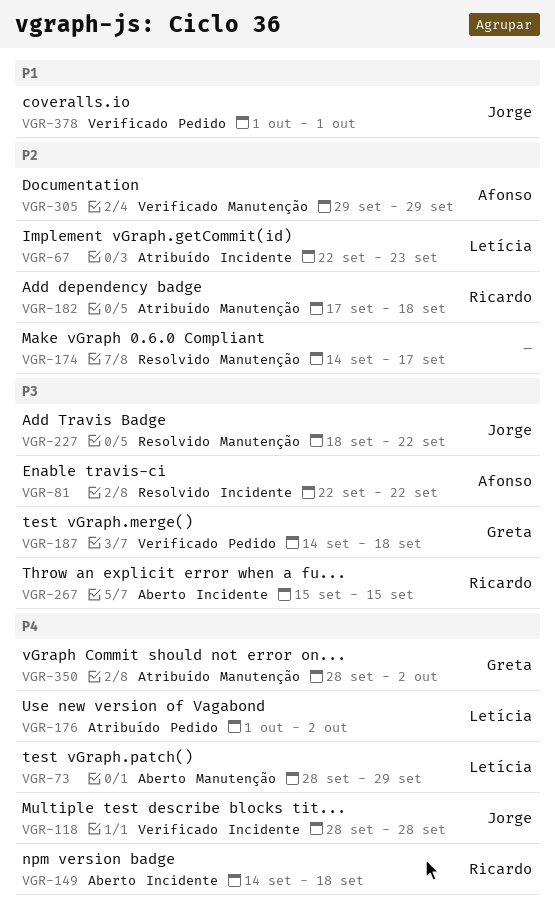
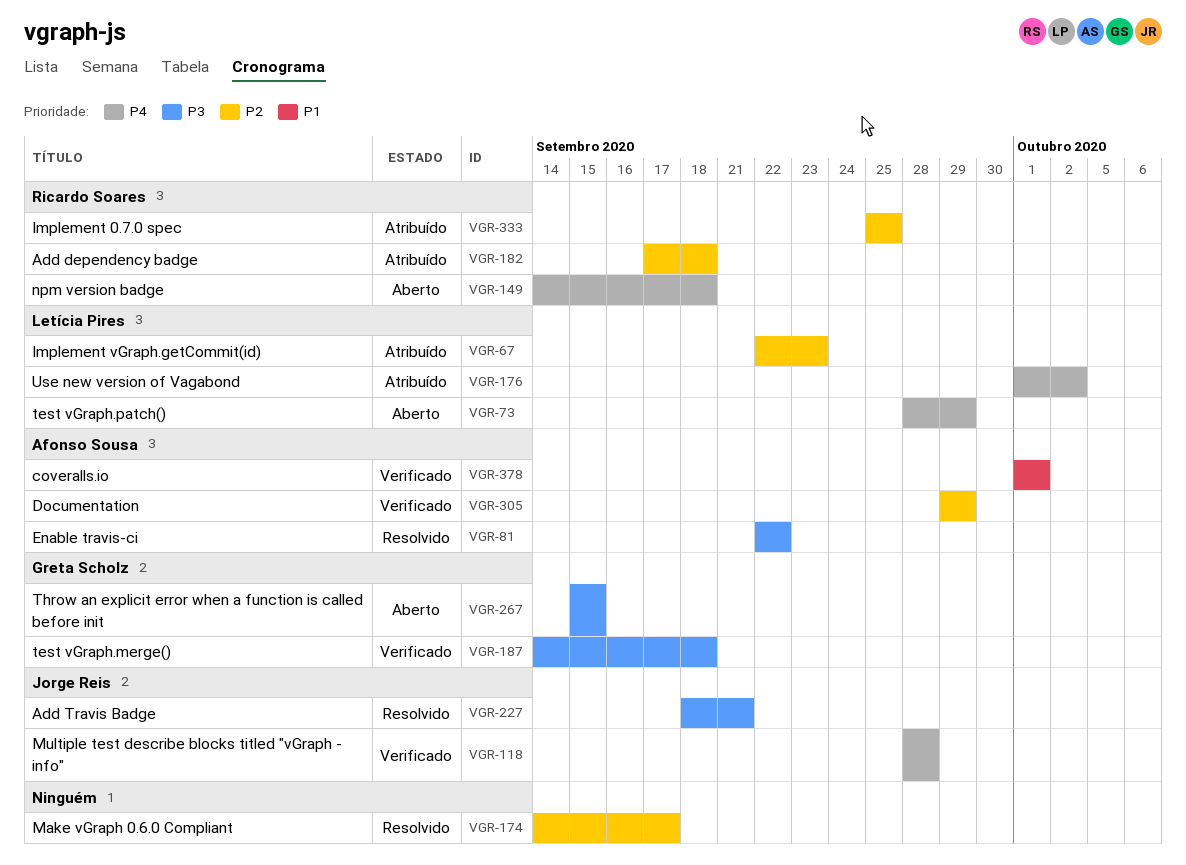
VGR-227, due: Sep 22 -> Sep 21
VGR-267, owner: Ricardo Soares -> Greta Scholz
VGR-333: none -> present
VGR-350: present -> none
VGR-378, owner: Jorge Reis -> Afonso Sousa

